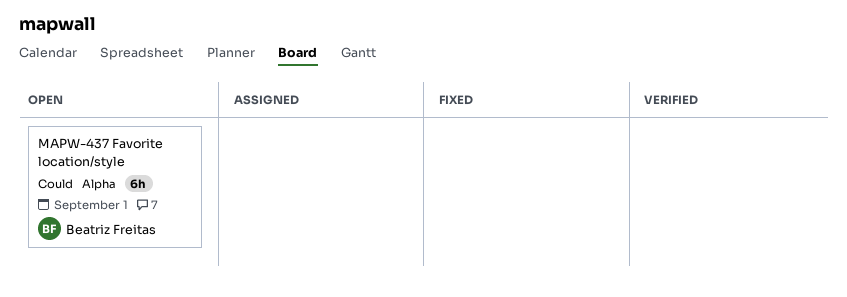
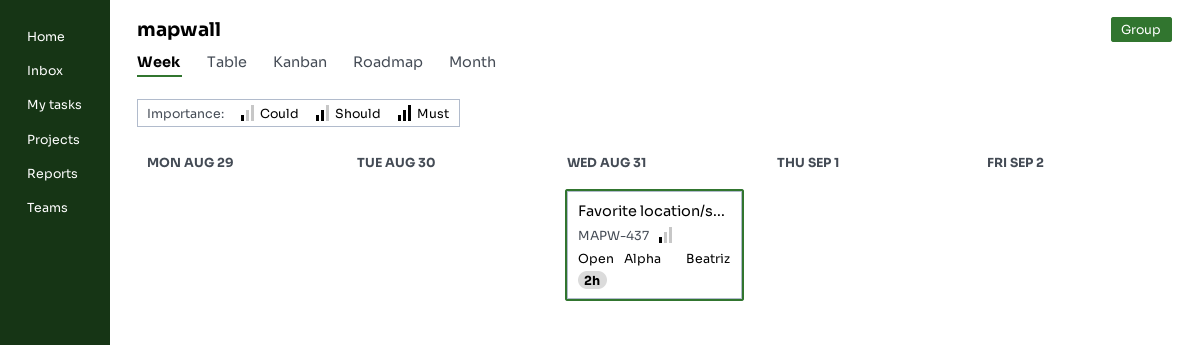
MAPW-437, estimate: 6h -> 2h
MAPW-437, due: Sep 1 -> Aug 31

